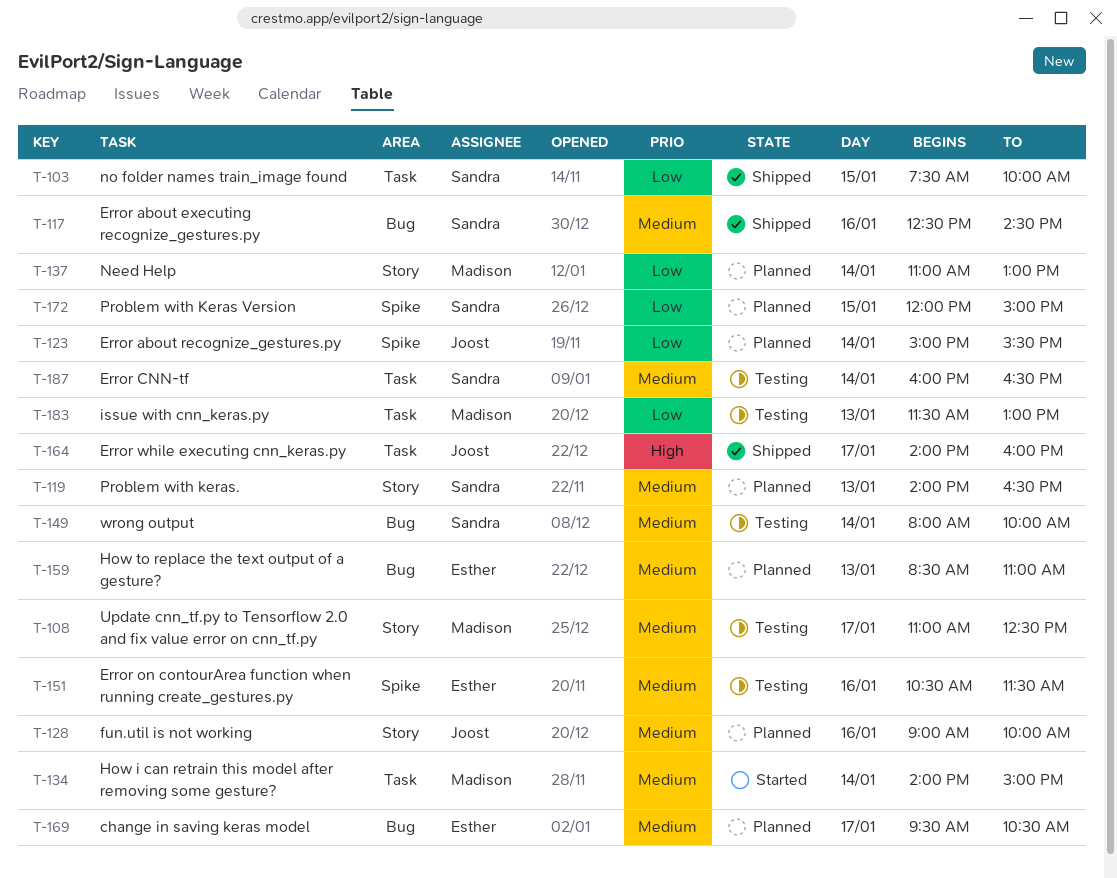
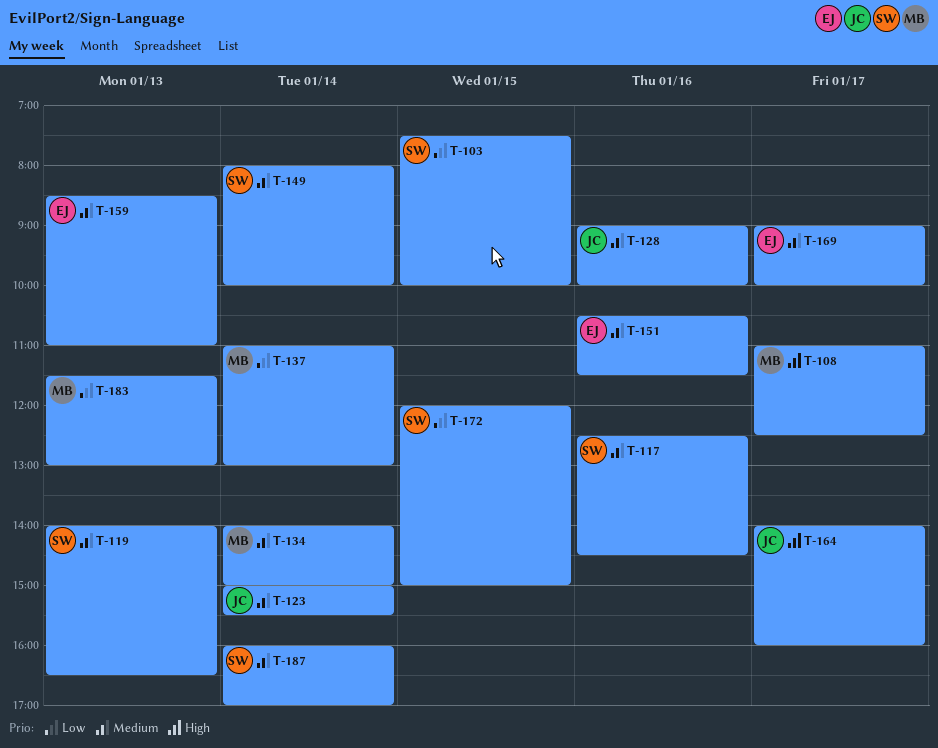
T-108, priority: Medium -> High
T-123, priority: Low -> Medium
T-169, begins: 09:30 -> 09:00
T-169, ends: 10:30 -> 10:00
T-187, ends: 16:30 -> 17:00

